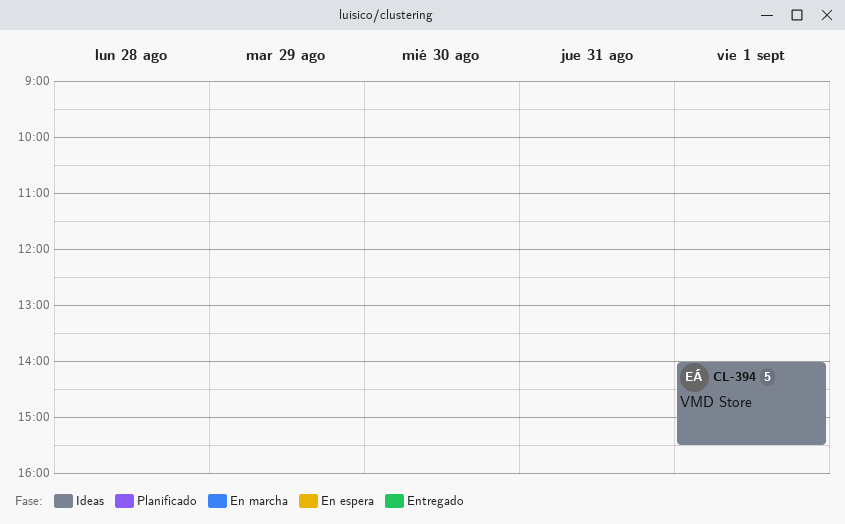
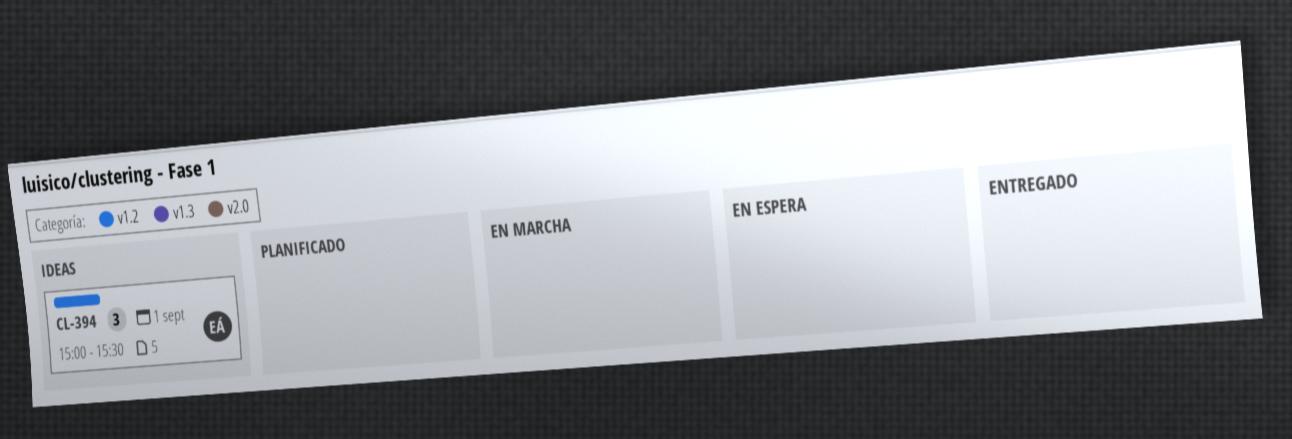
CL-394, estimate: 5 -> 3
CL-394, begins: 14:00 -> 15:00

